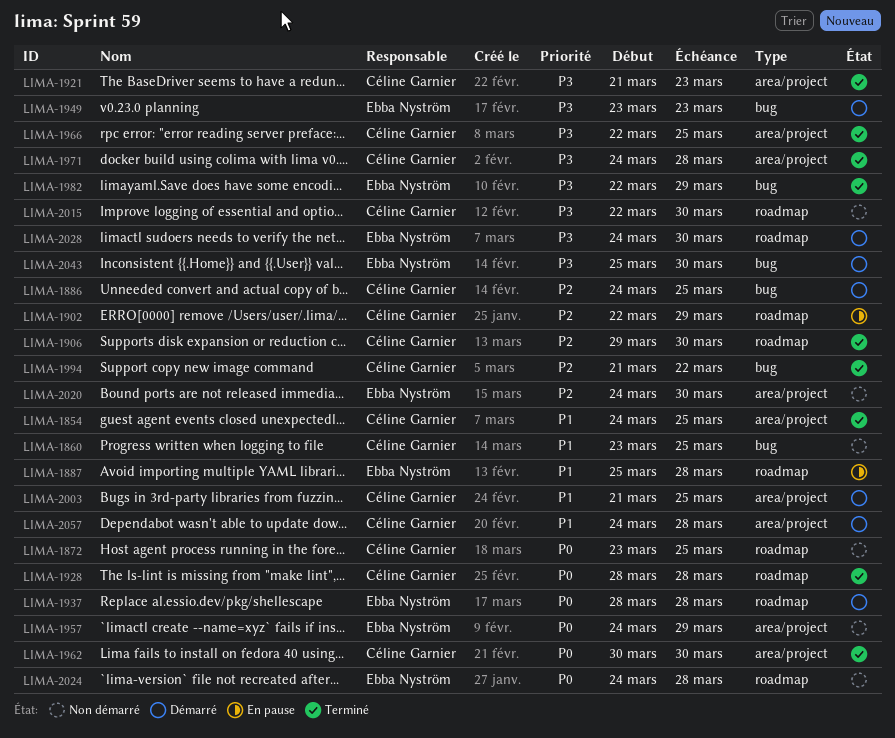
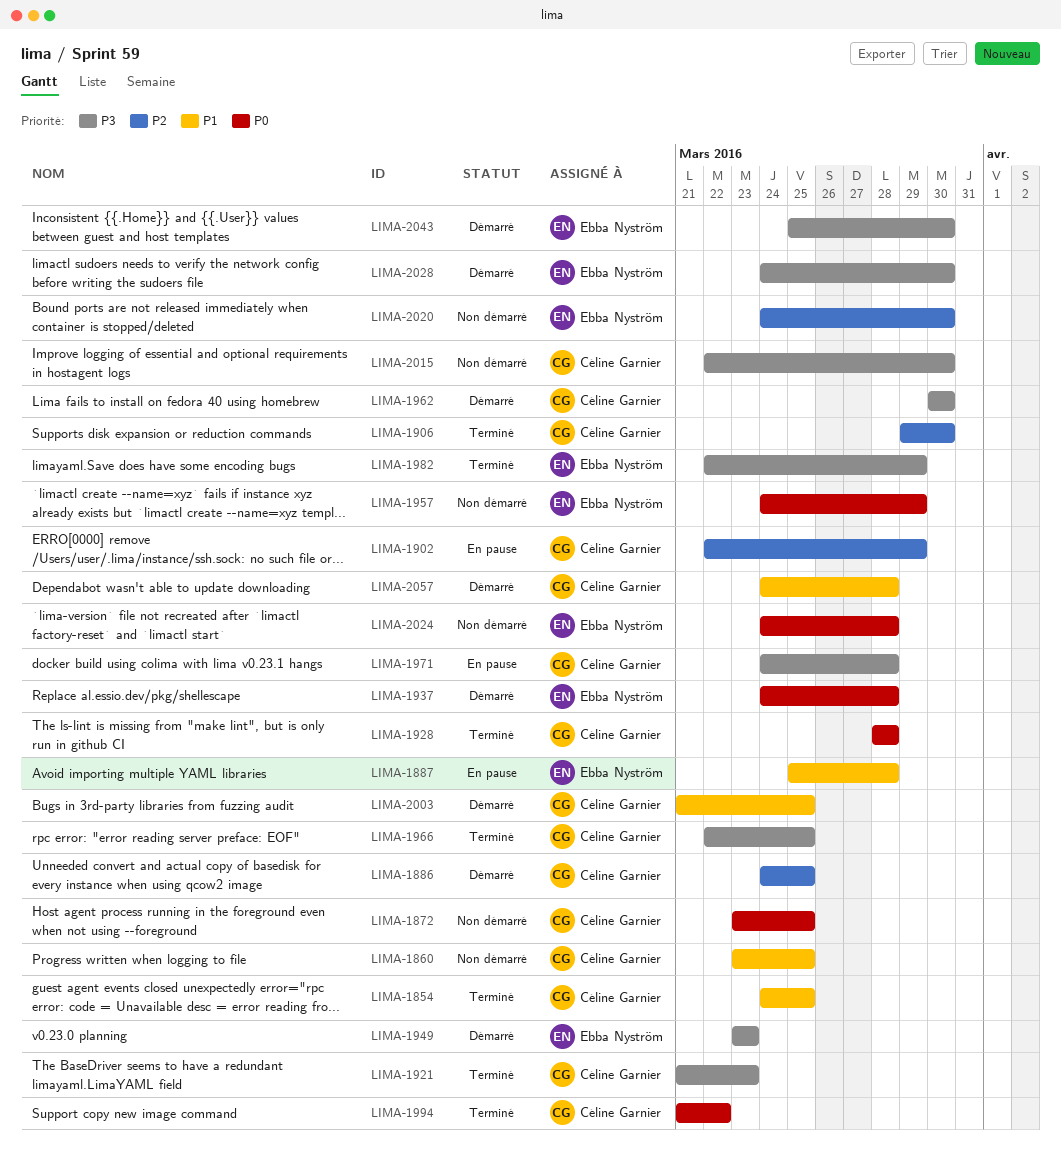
LIMA-1937, start: Mar 28 -> Mar 24
LIMA-1962, status: Terminé -> Démarré
LIMA-1962, priority: P0 -> P3
LIMA-1971, status: Terminé -> En pause
LIMA-1994, priority: P2 -> P0

